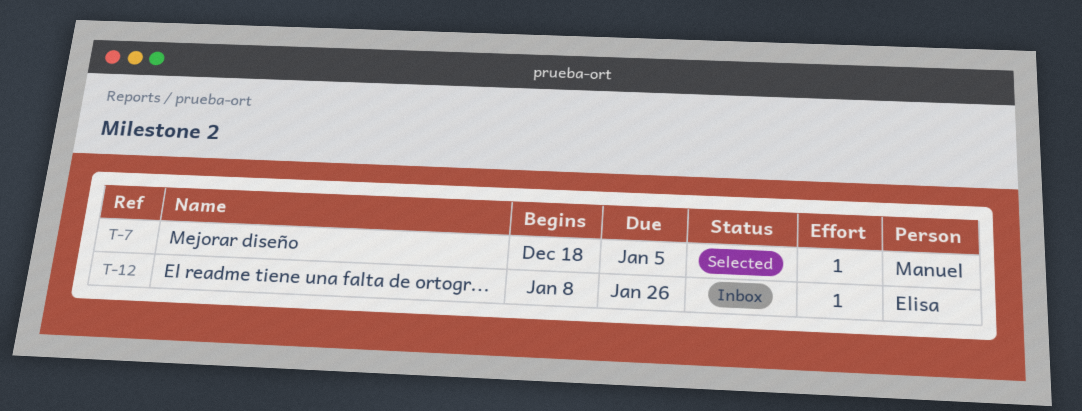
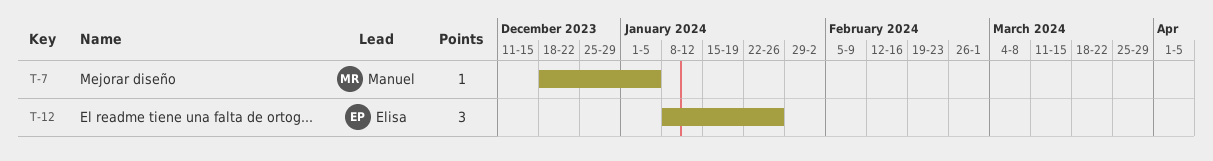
T-12, estimate: 1 -> 3

